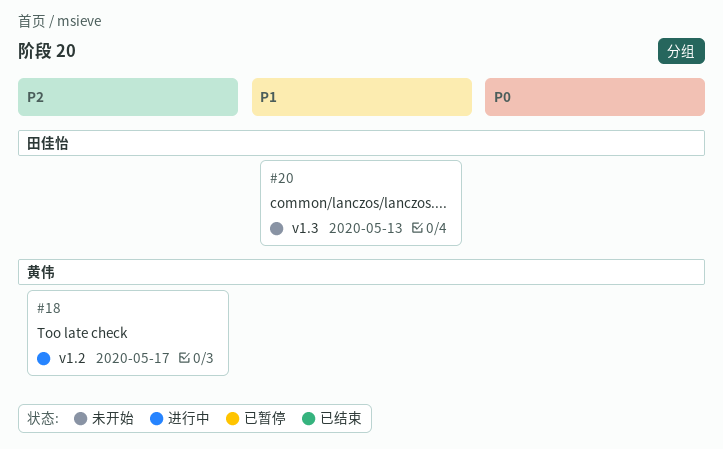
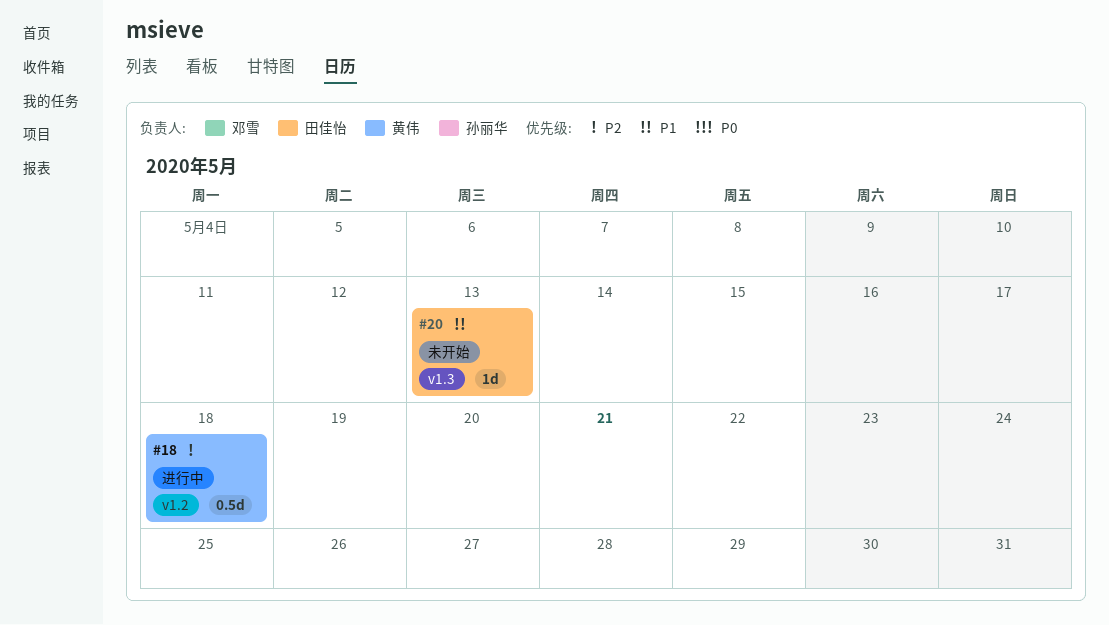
#18, due: May 17 -> May 18

